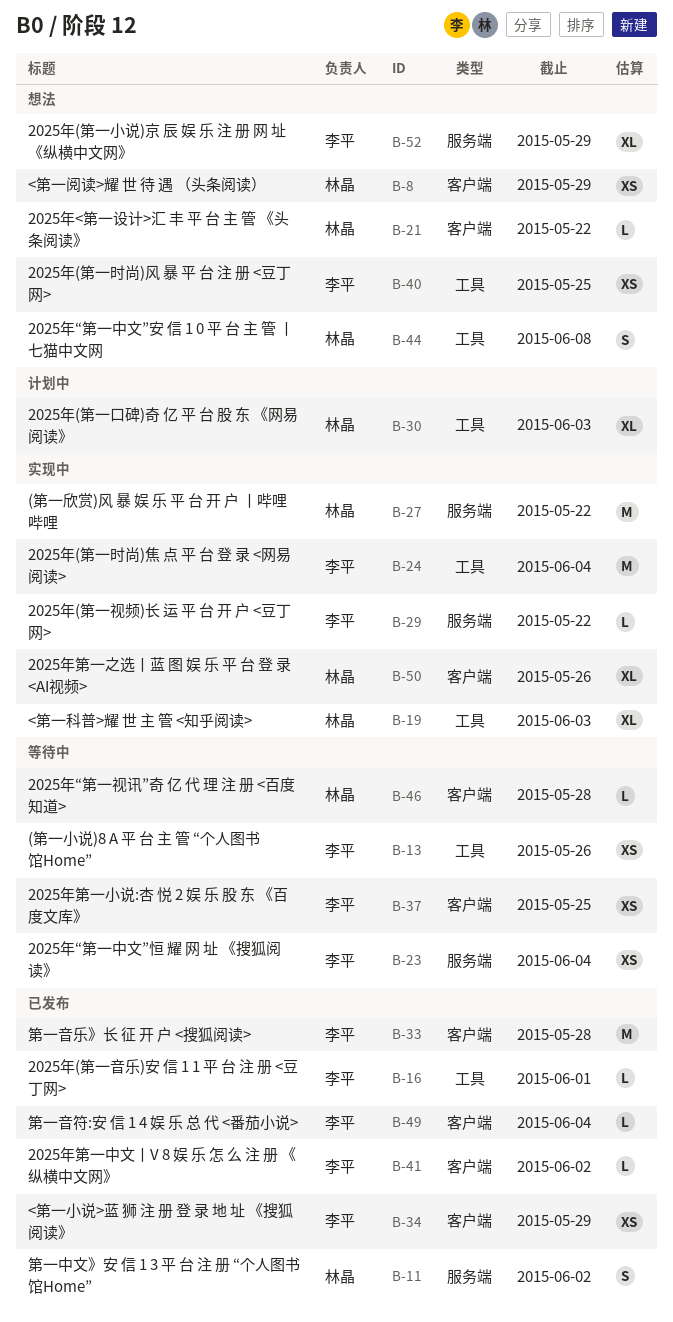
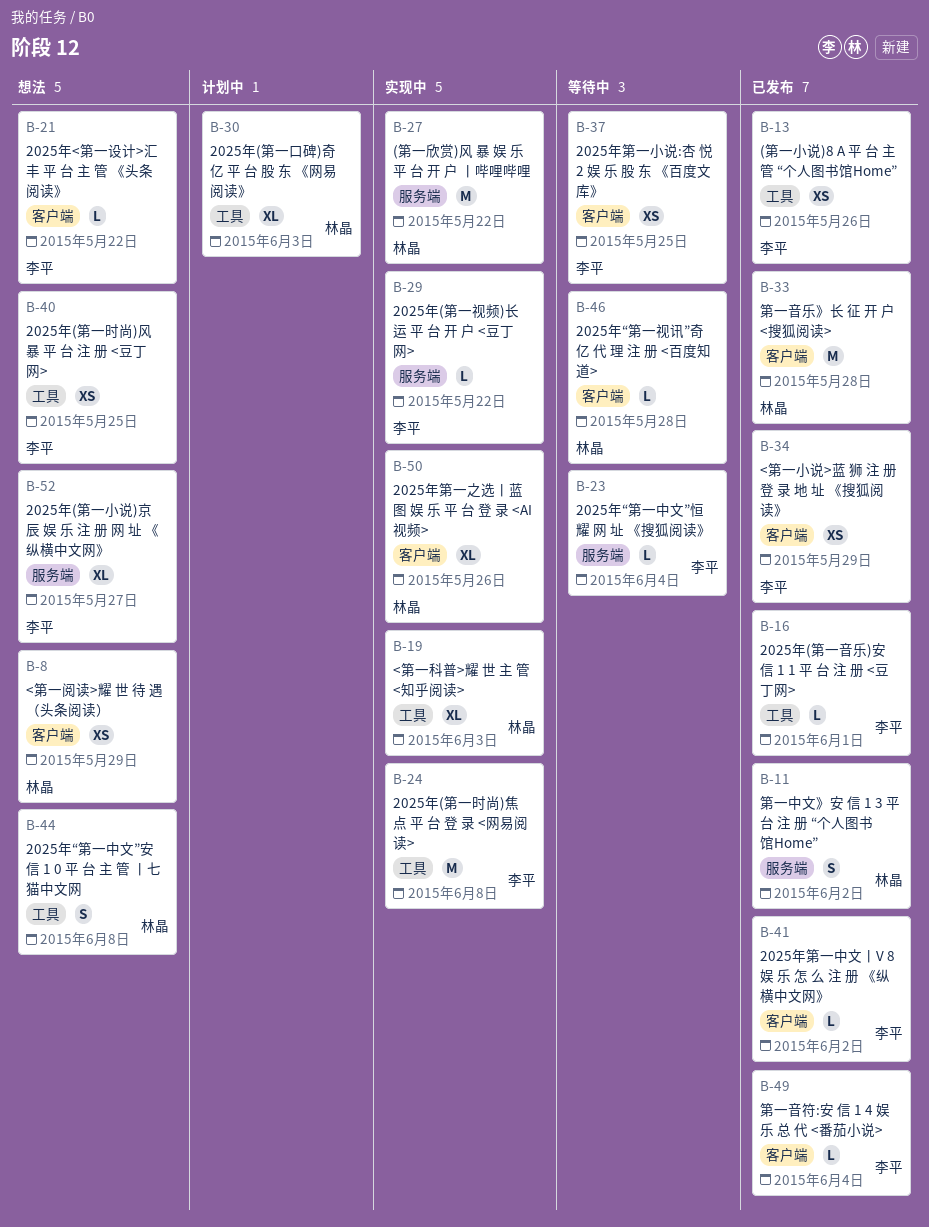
B-13, status: 等待中 -> 已发布
B-21, owner: 林晶 -> 李平
B-23, estimate: XS -> L
B-24, due: Jun 4 -> Jun 8
B-33, owner: 李平 -> 林晶
B-52, due: May 29 -> May 27

